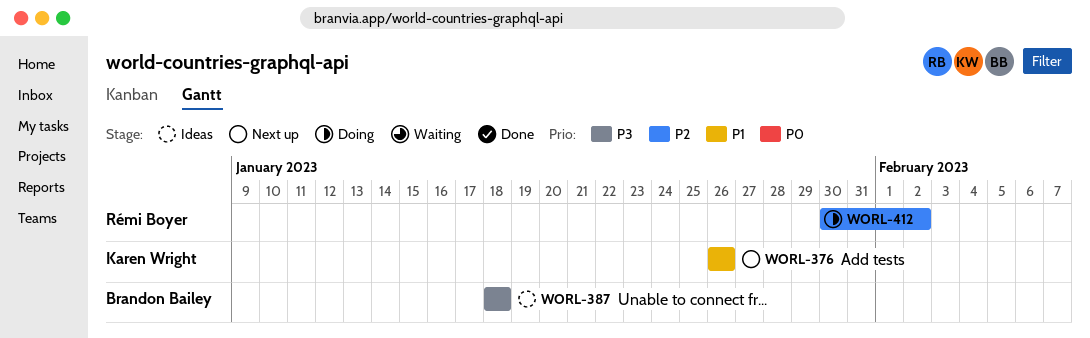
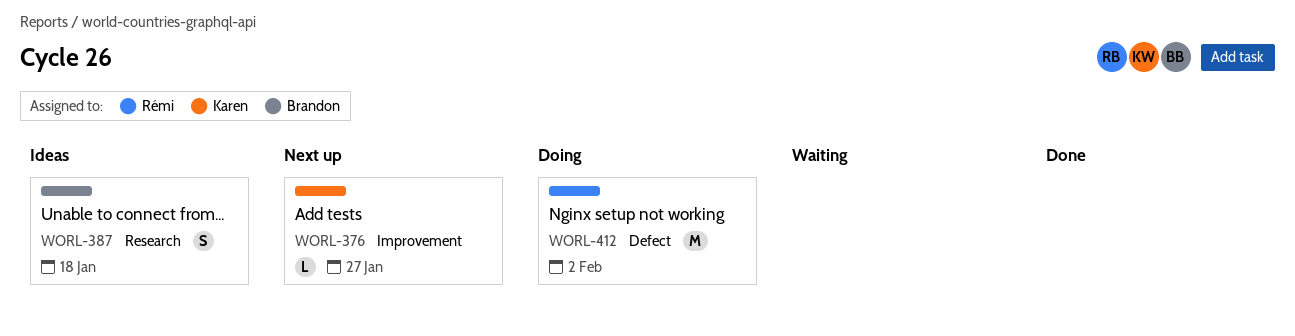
WORL-376, due: Jan 26 -> Jan 27

